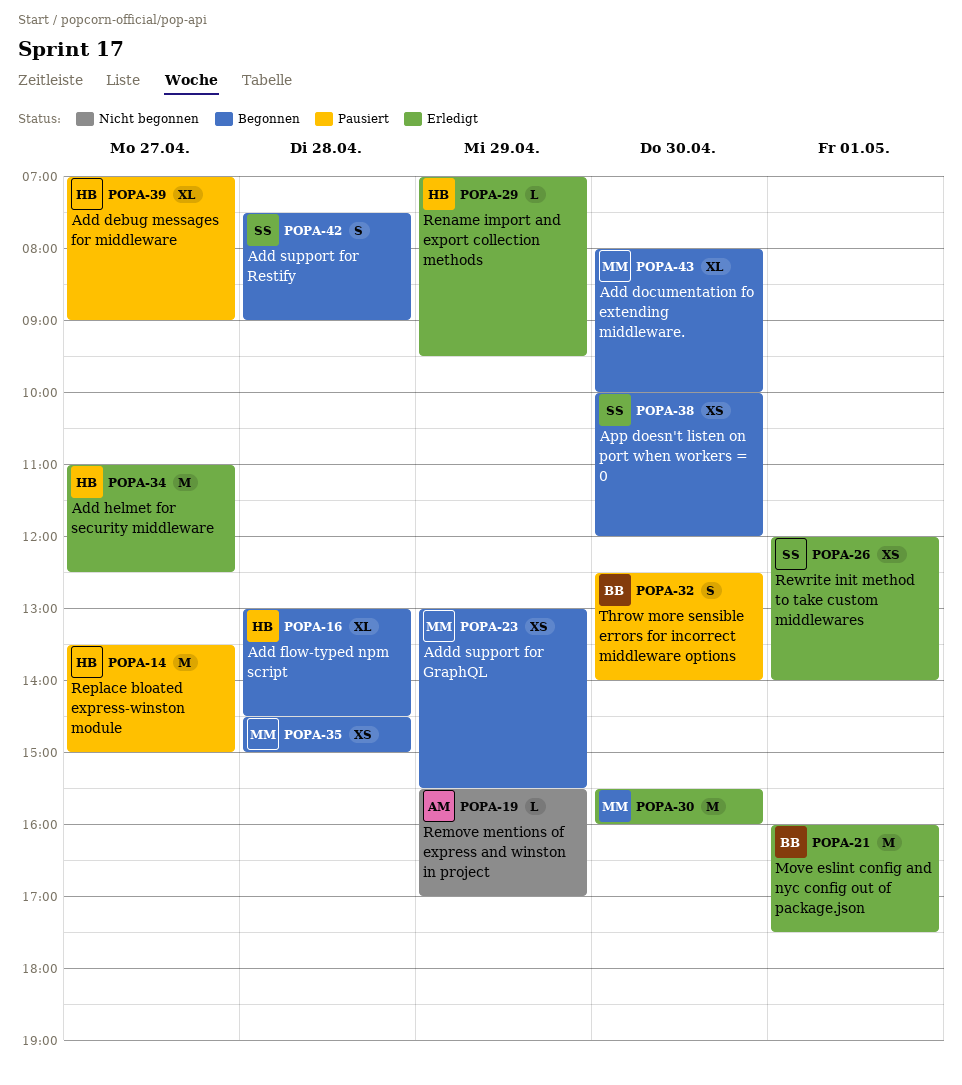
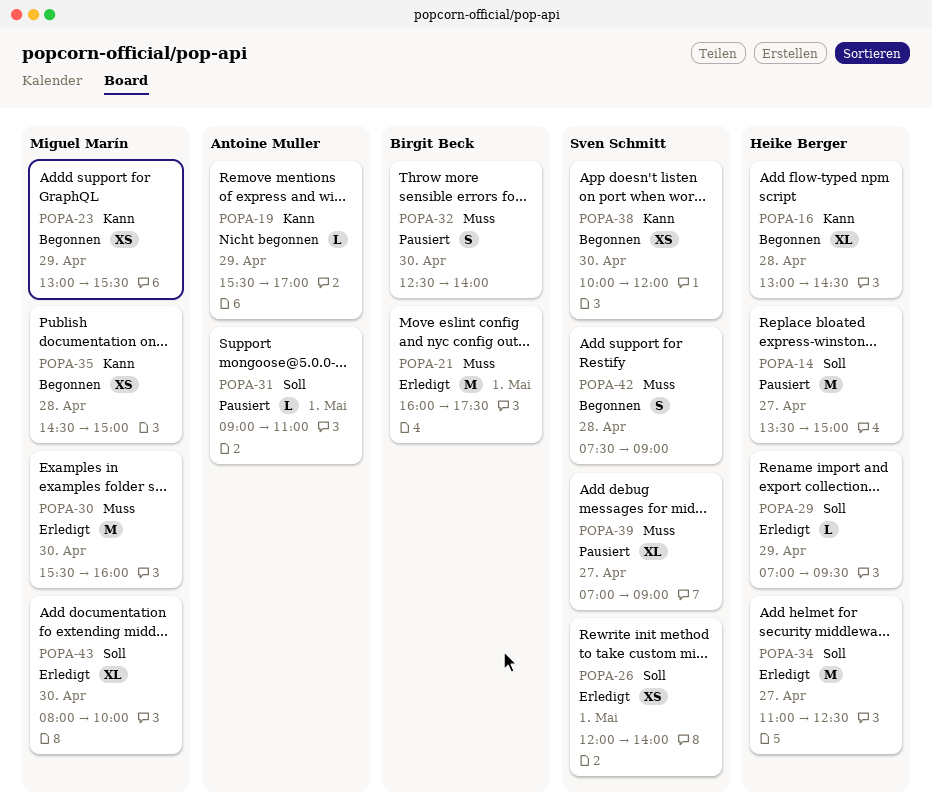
POPA-31: none -> present
POPA-39, owner: Heike Berger -> Sven Schmitt
POPA-43, status: Begonnen -> Erledigt

